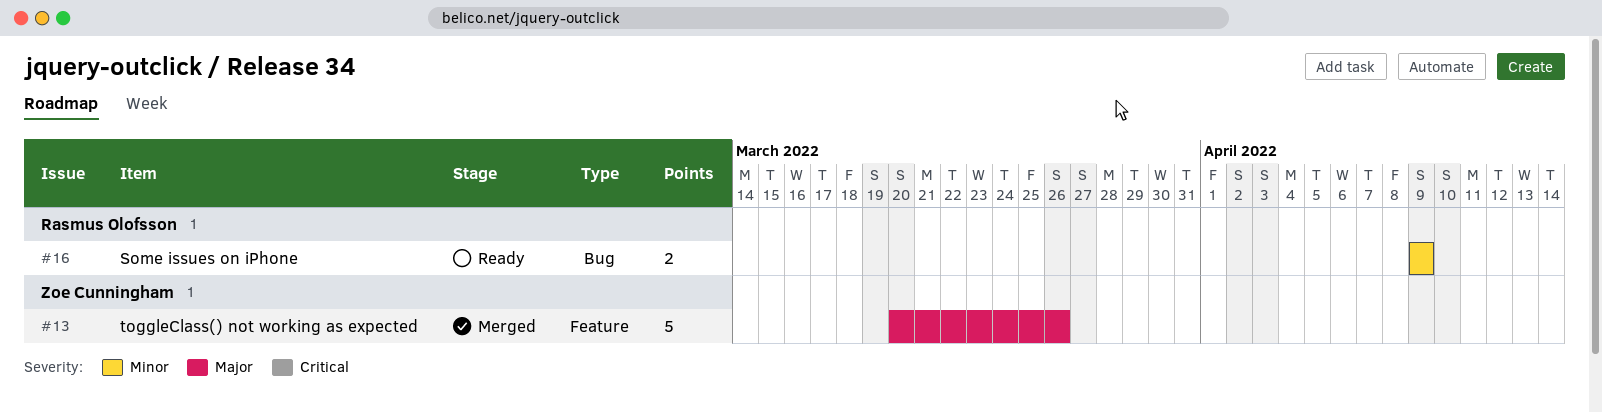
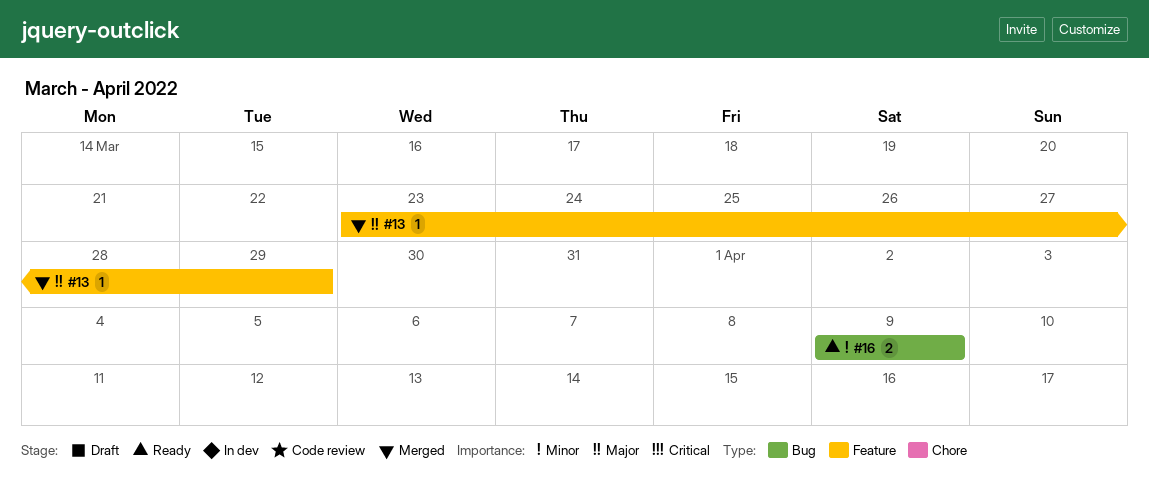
#13, estimate: 5 -> 1
#13, start: Mar 20 -> Mar 23
#13, due: Mar 26 -> Mar 29

